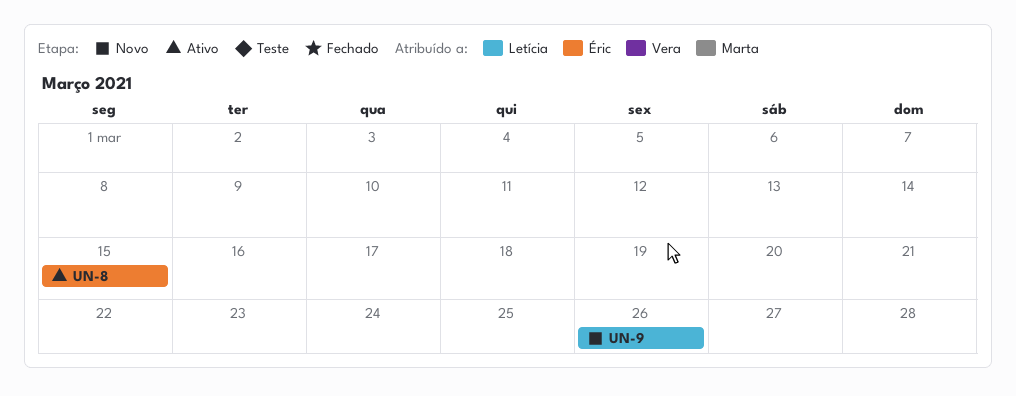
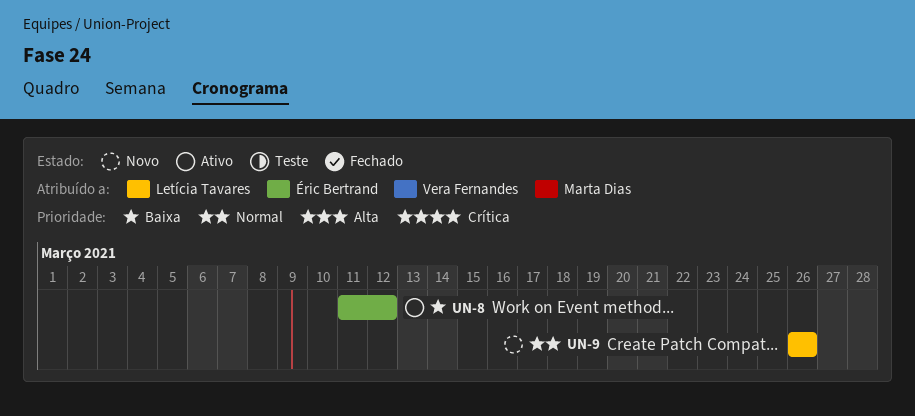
UN-8, start: Mar 15 -> Mar 11
UN-8, due: Mar 15 -> Mar 12

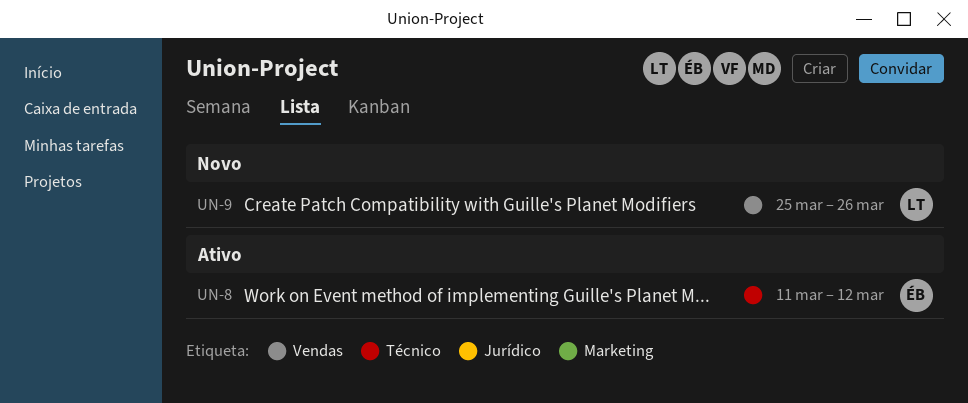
UN-9, start: Mar 26 -> Mar 25

